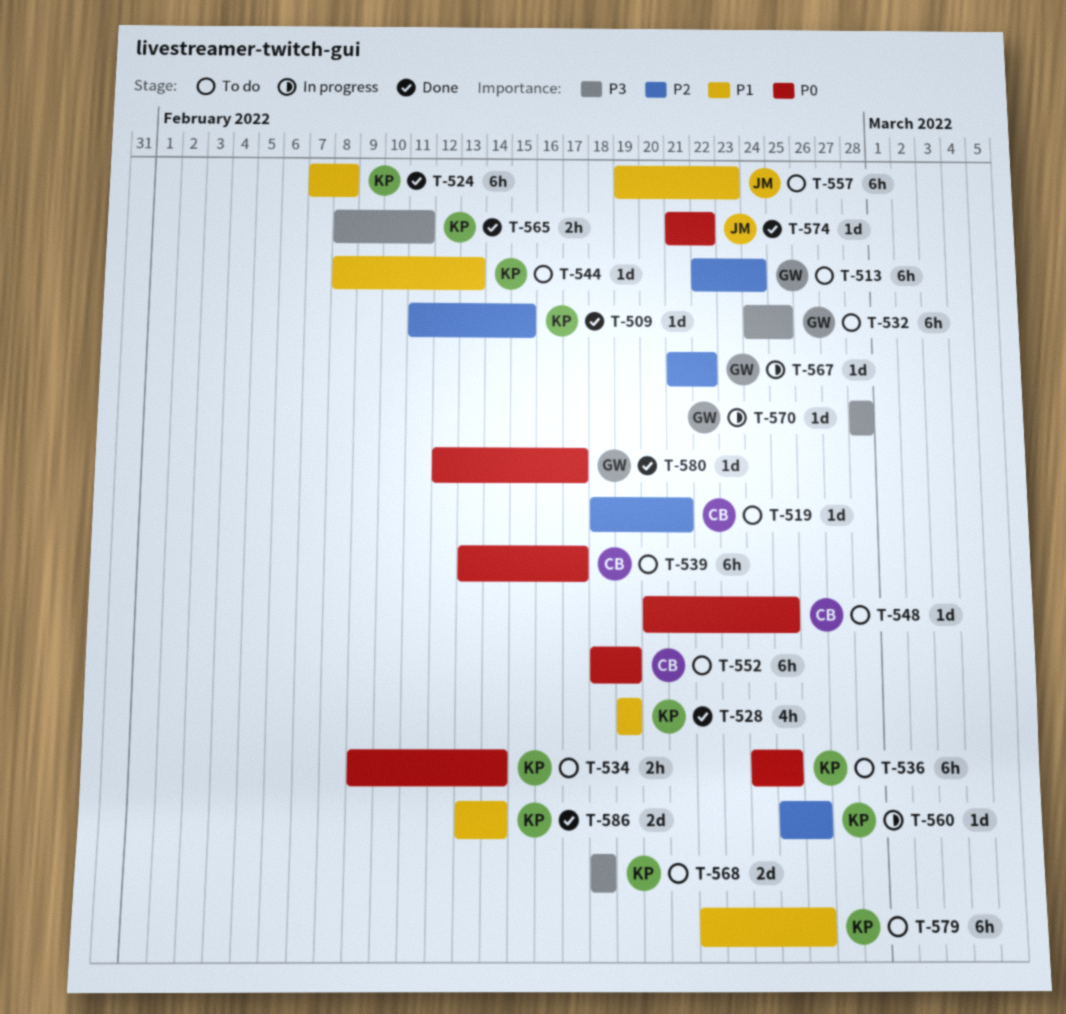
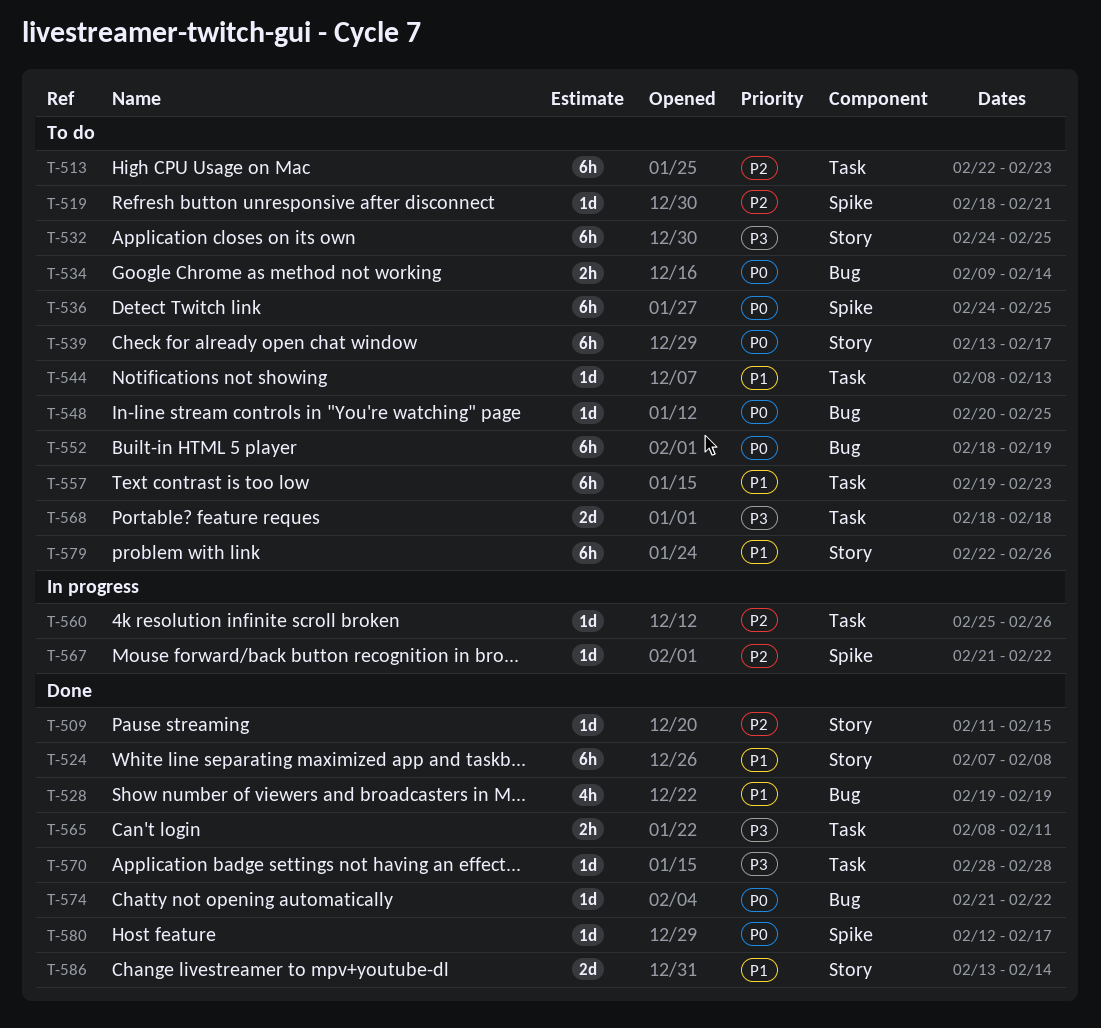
T-513, due: Feb 24 -> Feb 23
T-570, status: In progress -> Done

